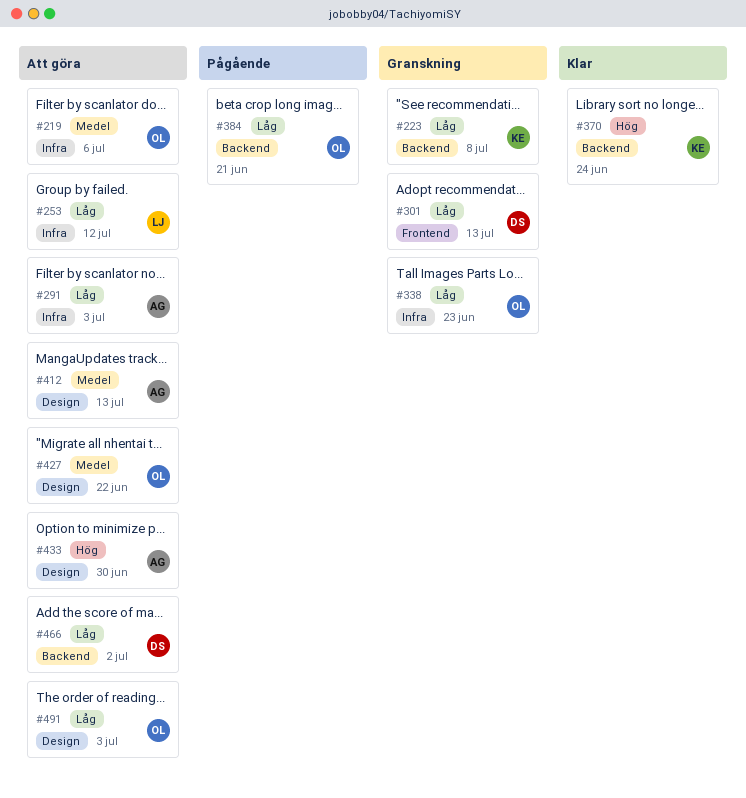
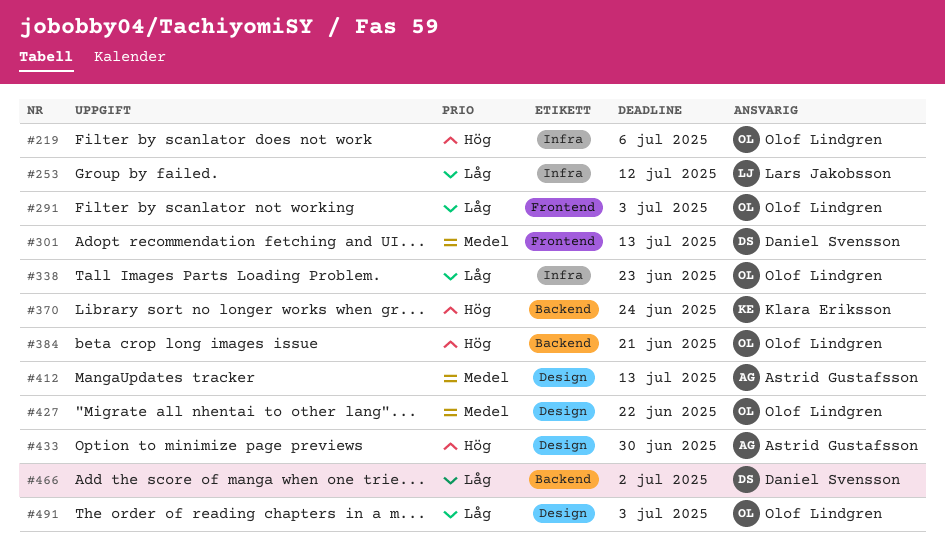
#219, priority: Medel -> Hög
#223: present -> none
#291, owner: Astrid Gustafsson -> Olof Lindgren
#291, label: Infra -> Frontend
#301, priority: Låg -> Medel
#384, priority: Låg -> Hög

